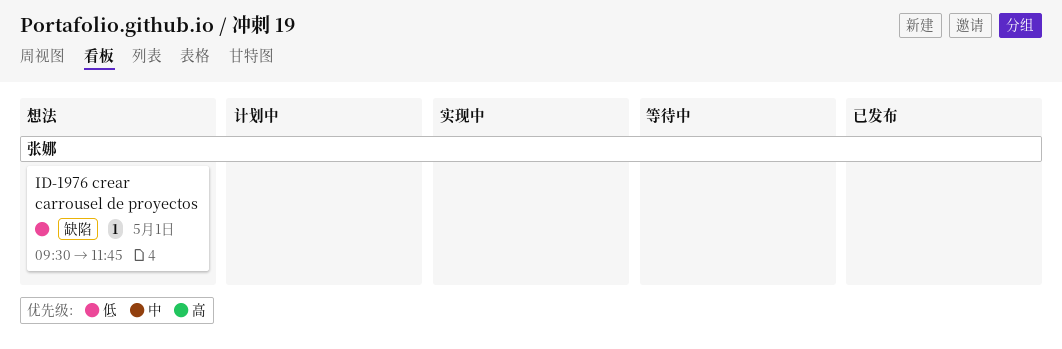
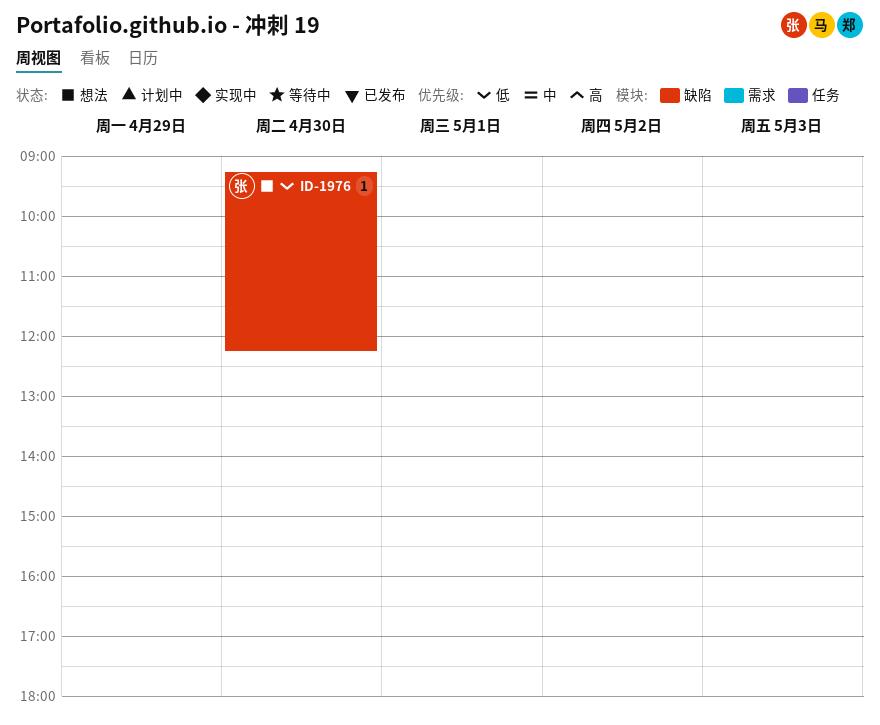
ID-1976, day: May 1 -> Apr 30
ID-1976, begins: 09:30 -> 09:15
ID-1976, ends: 11:45 -> 12:15

